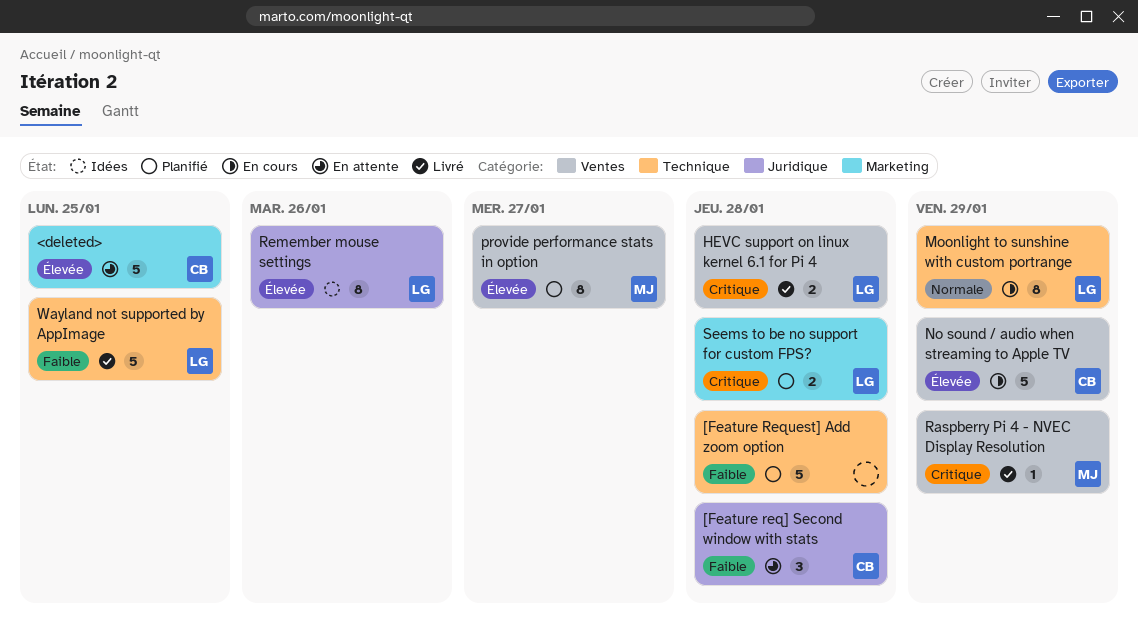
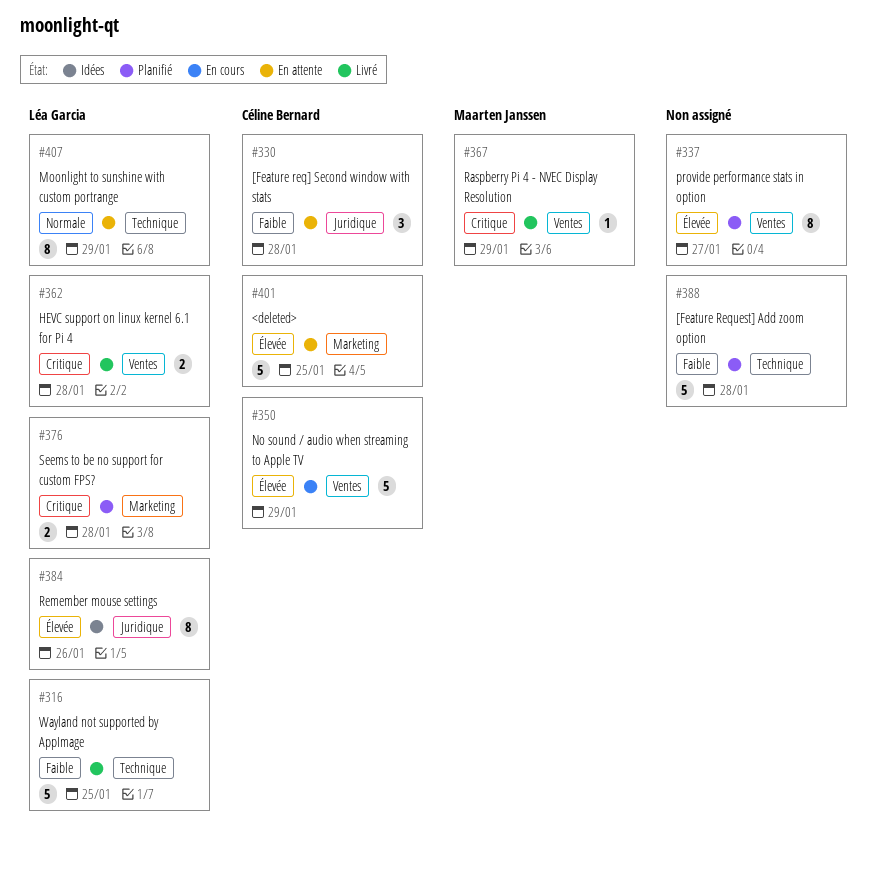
Moonlight to sunshine with custom portrange, status: En cours -> En attente
provide performance stats in option, owner: Maarten Janssen -> none

